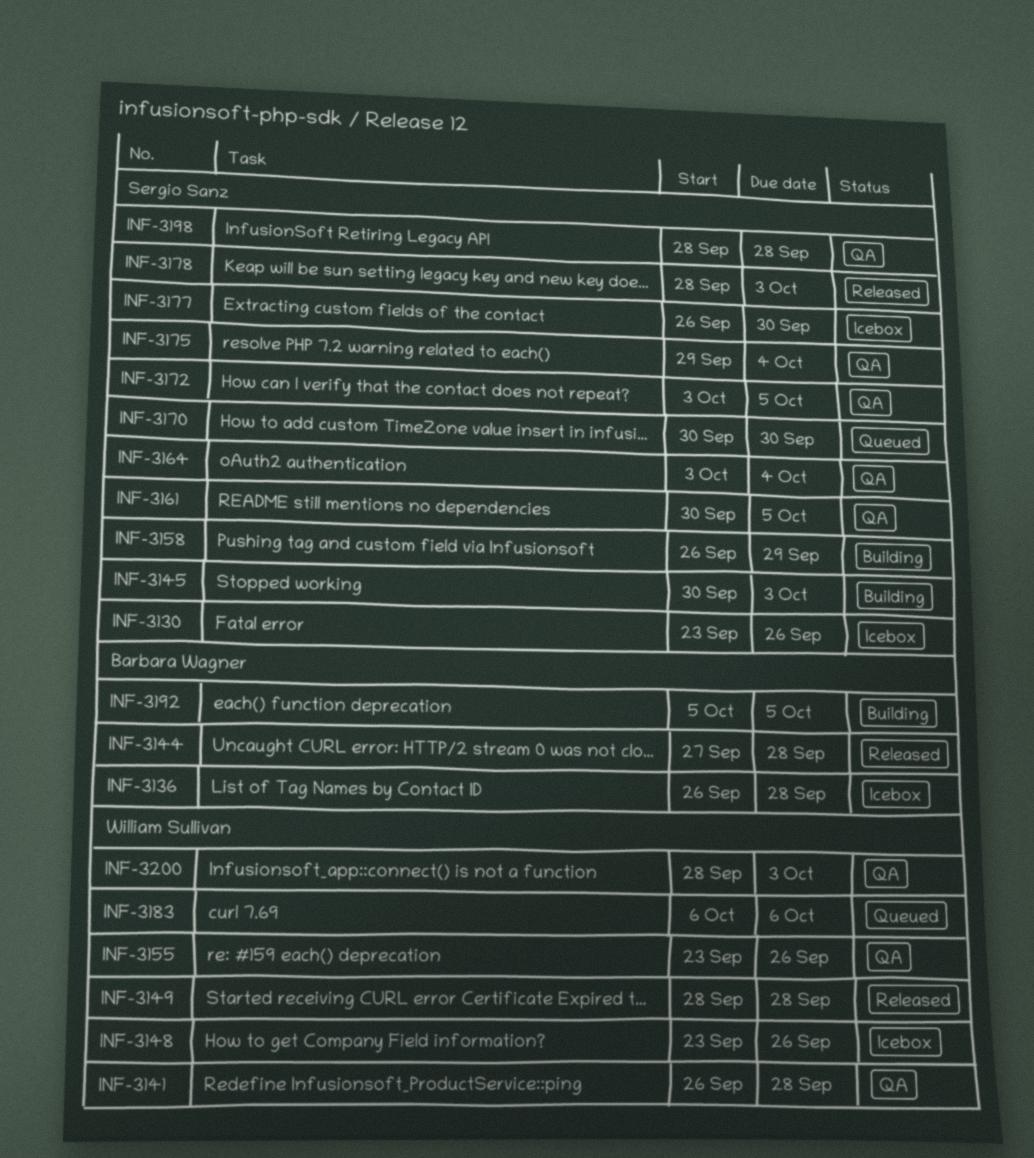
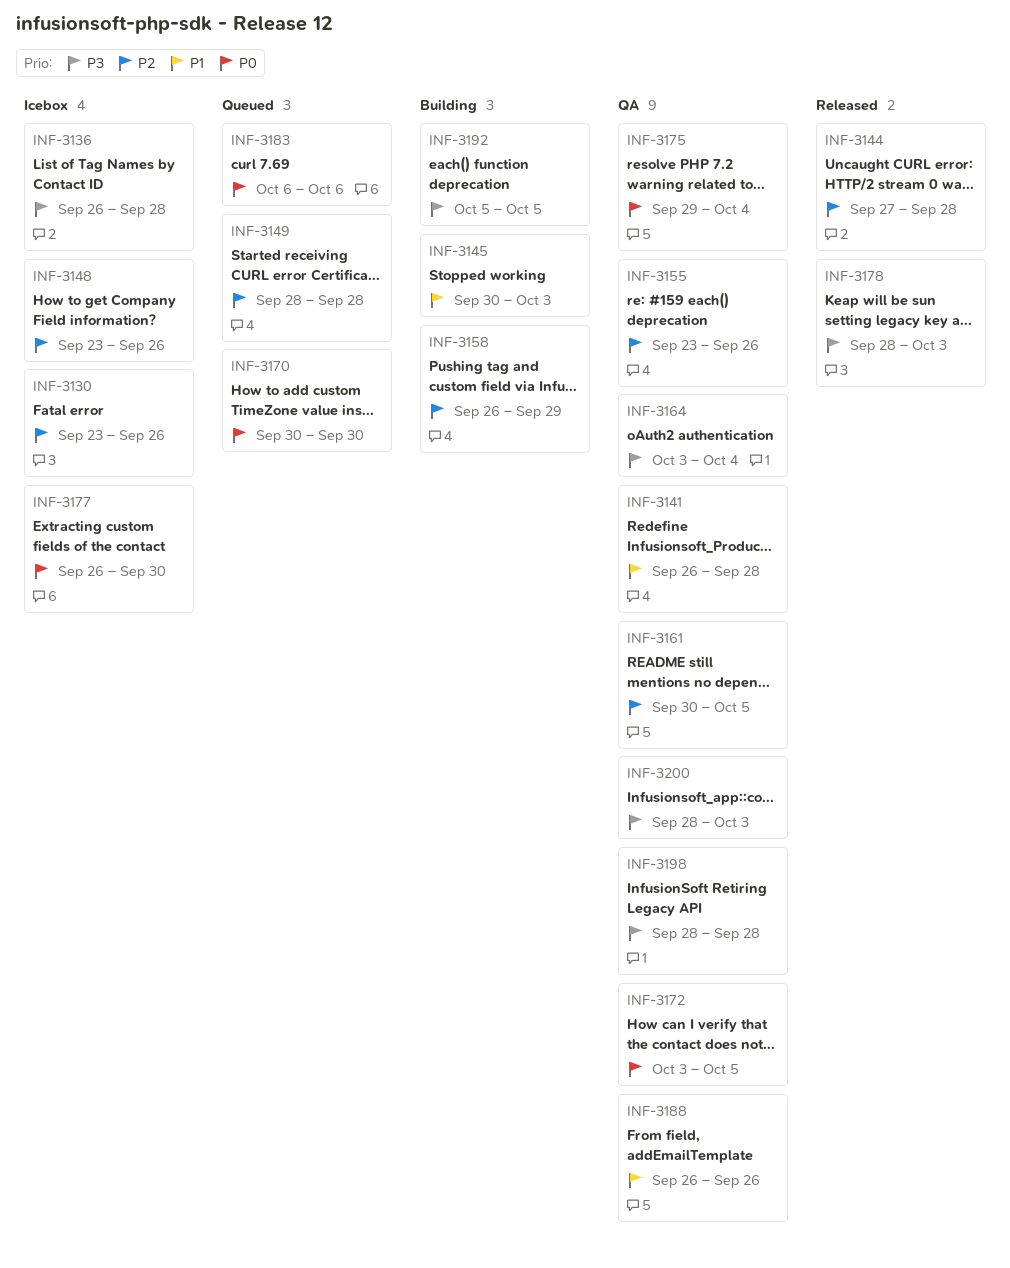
INF-3149, status: Released -> Queued
INF-3188: none -> present

